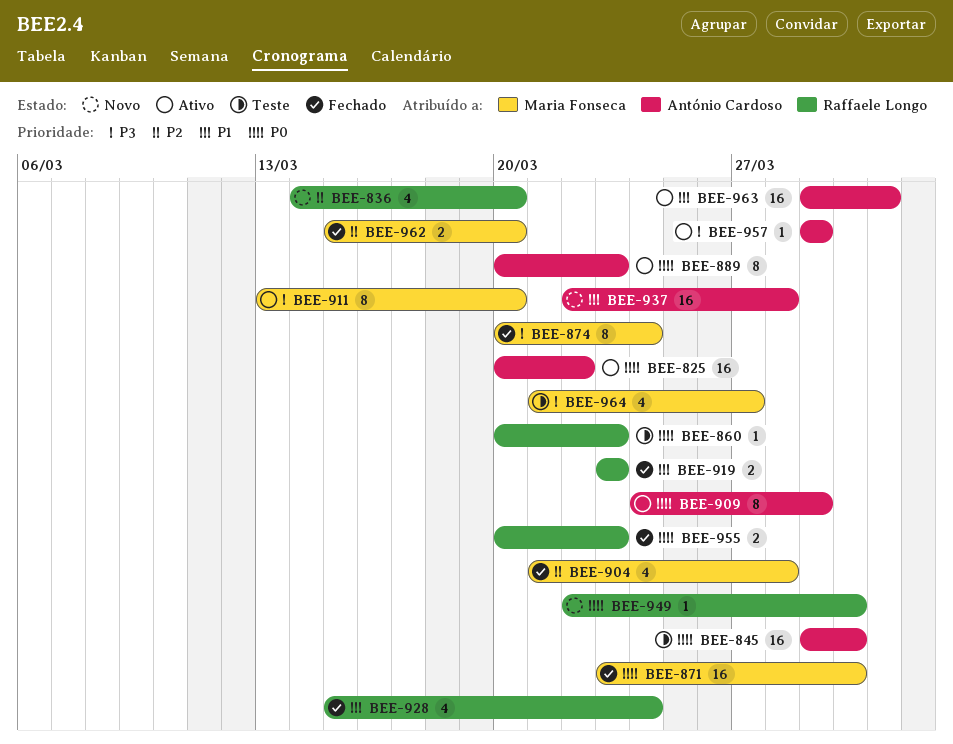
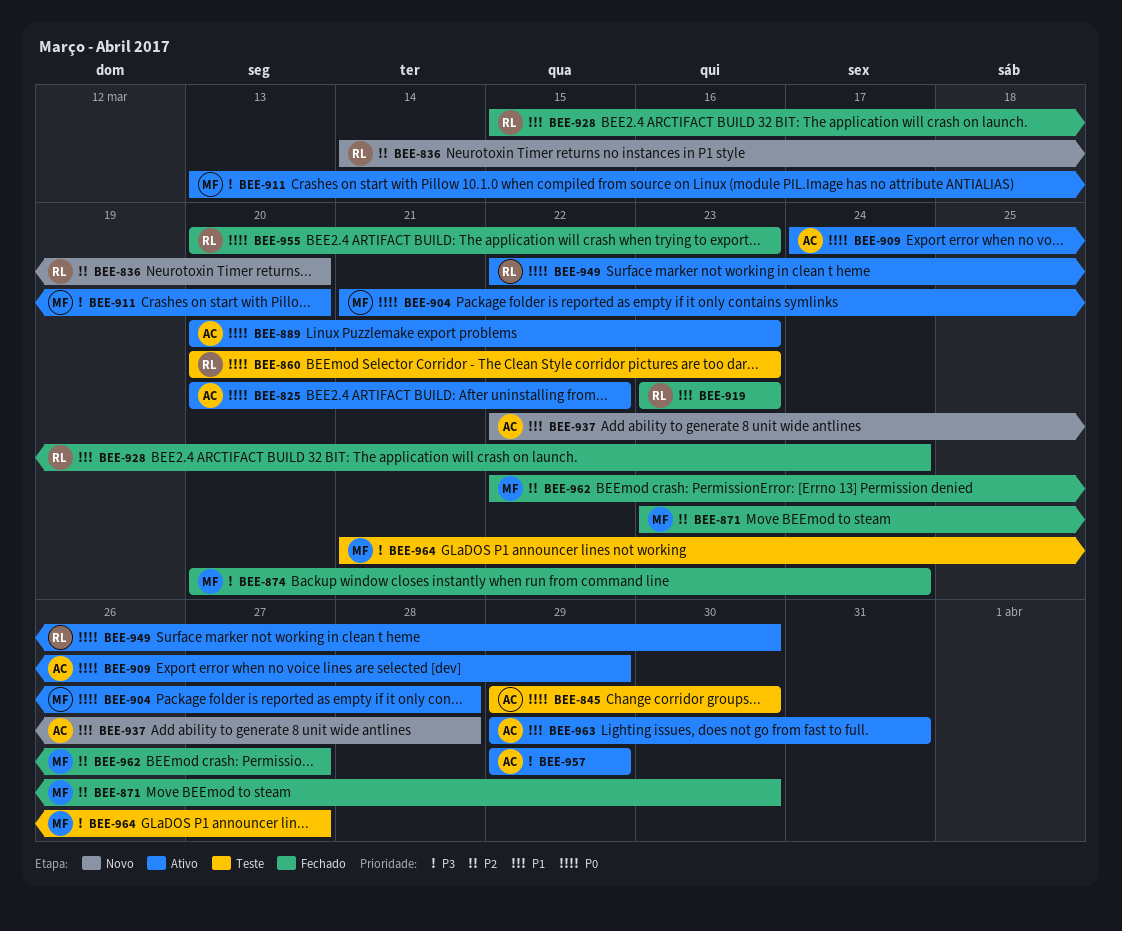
BEE-871, priority: P0 -> P2
BEE-904, status: Fechado -> Ativo
BEE-904, priority: P2 -> P0
BEE-949, status: Novo -> Ativo
BEE-962, start: Mar 15 -> Mar 22
BEE-962, due: Mar 20 -> Mar 27

